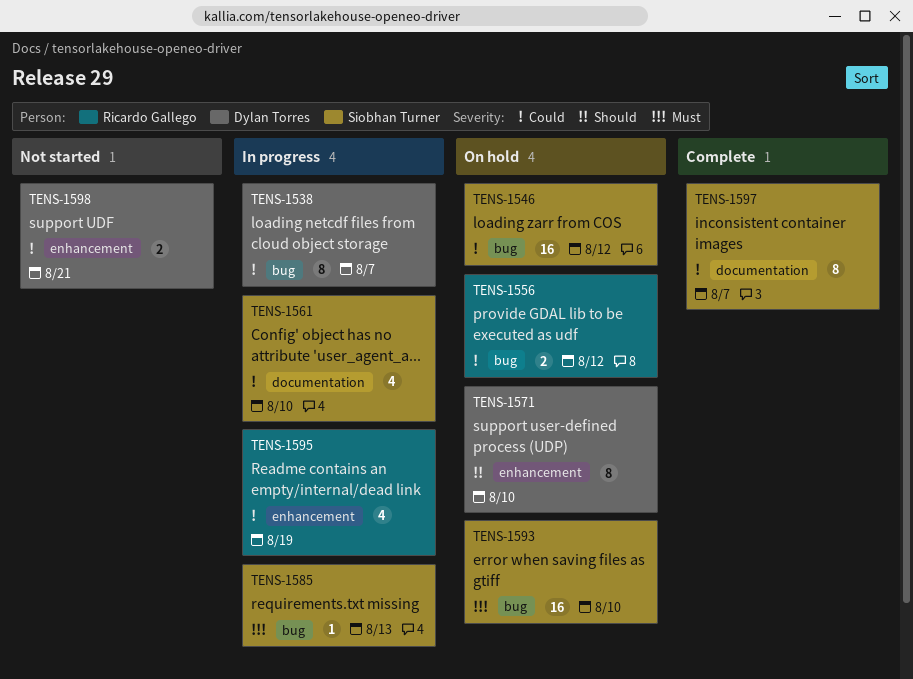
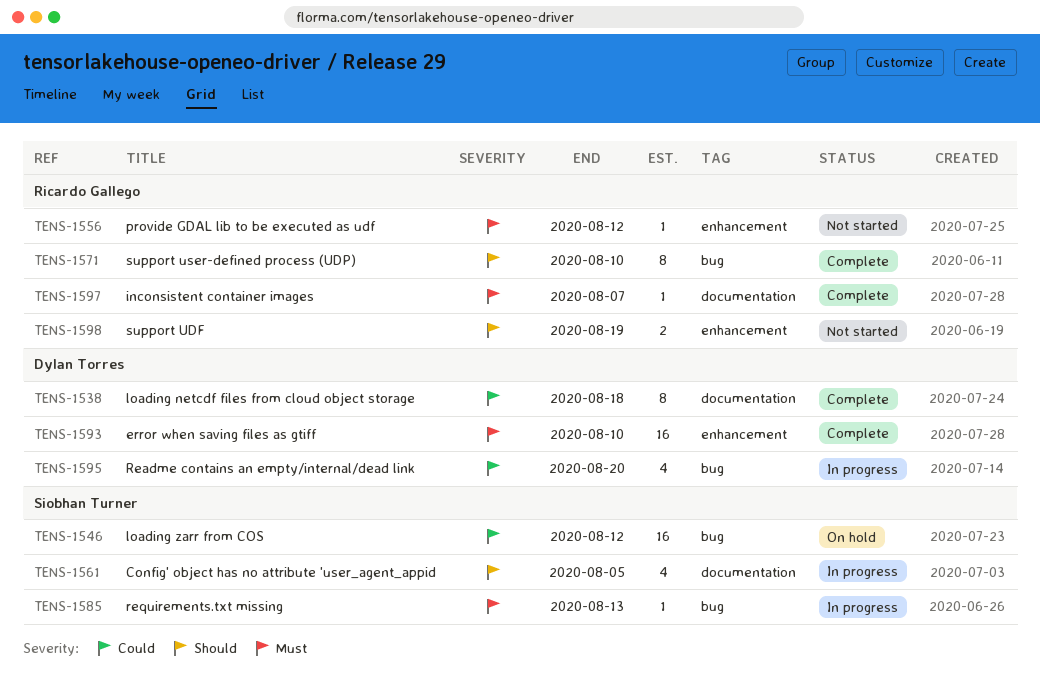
TENS-1538, status: In progress -> Complete
TENS-1538, label: bug -> documentation
TENS-1538, due: Aug 7 -> Aug 18
TENS-1556, status: On hold -> Not started
TENS-1556, priority: Could -> Must
TENS-1556, label: bug -> enhancement
TENS-1556, estimate: 2 -> 1
TENS-1561, priority: Could -> Should
TENS-1561, due: Aug 10 -> Aug 5
TENS-1571, status: On hold -> Complete
TENS-1571, owner: Dylan Torres -> Ricardo Gallego
TENS-1571, label: enhancement -> bug
TENS-1593, status: On hold -> Complete
TENS-1593, owner: Siobhan Turner -> Dylan Torres
TENS-1593, label: bug -> enhancement
TENS-1595, owner: Ricardo Gallego -> Dylan Torres
TENS-1595, label: enhancement -> bug
TENS-1595, due: Aug 19 -> Aug 20
TENS-1597, owner: Siobhan Turner -> Ricardo Gallego
TENS-1597, priority: Could -> Must
TENS-1597, estimate: 8 -> 1
TENS-1598, owner: Dylan Torres -> Ricardo Gallego
TENS-1598, priority: Could -> Should
TENS-1598, due: Aug 21 -> Aug 19

